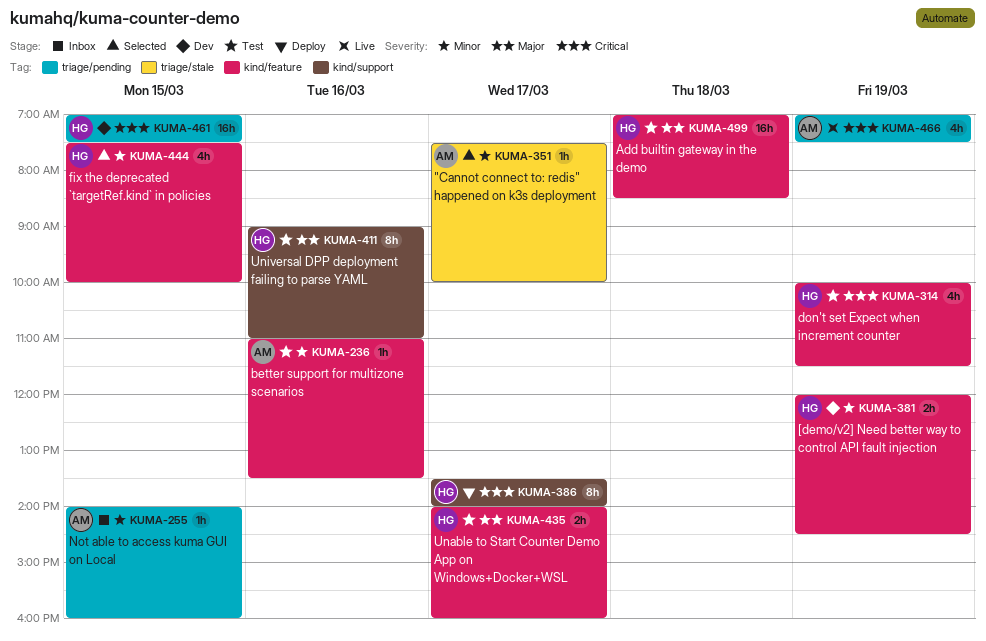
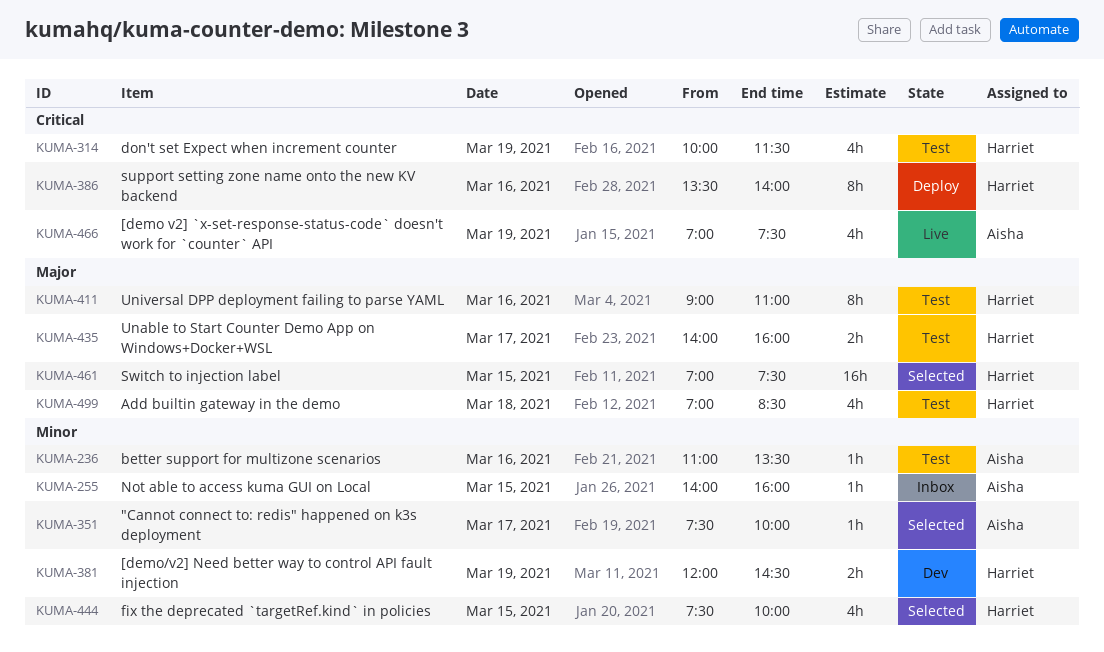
KUMA-386, day: Mar 17 -> Mar 16
KUMA-461, status: Dev -> Selected
KUMA-461, priority: Critical -> Major
KUMA-499, estimate: 16h -> 4h

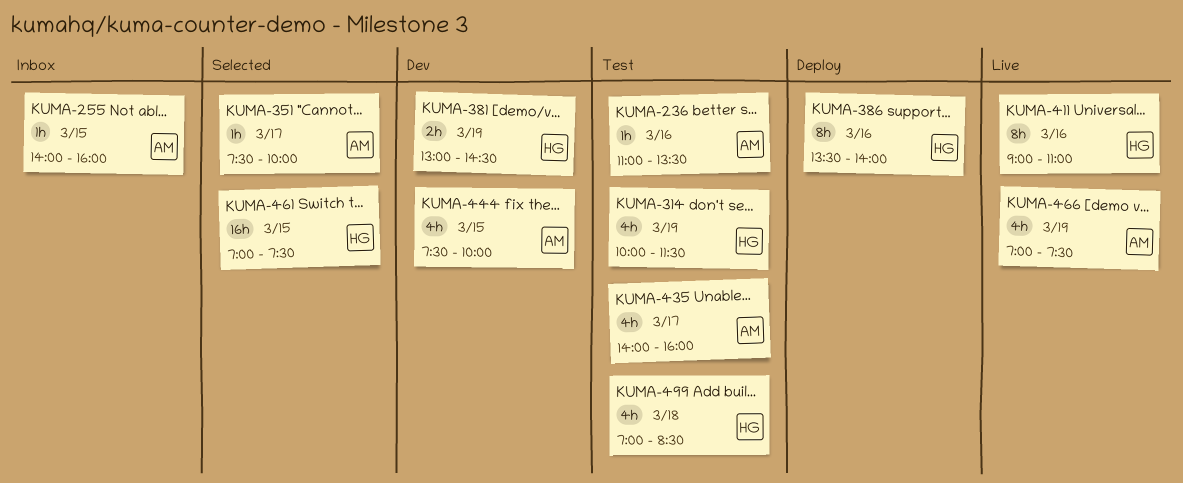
KUMA-381, begins: 12:00 -> 13:00
KUMA-411, status: Test -> Live
KUMA-435, owner: Harriet -> Aisha
KUMA-435, estimate: 2h -> 4h
KUMA-444, status: Selected -> Dev
KUMA-444, owner: Harriet -> Aisha

